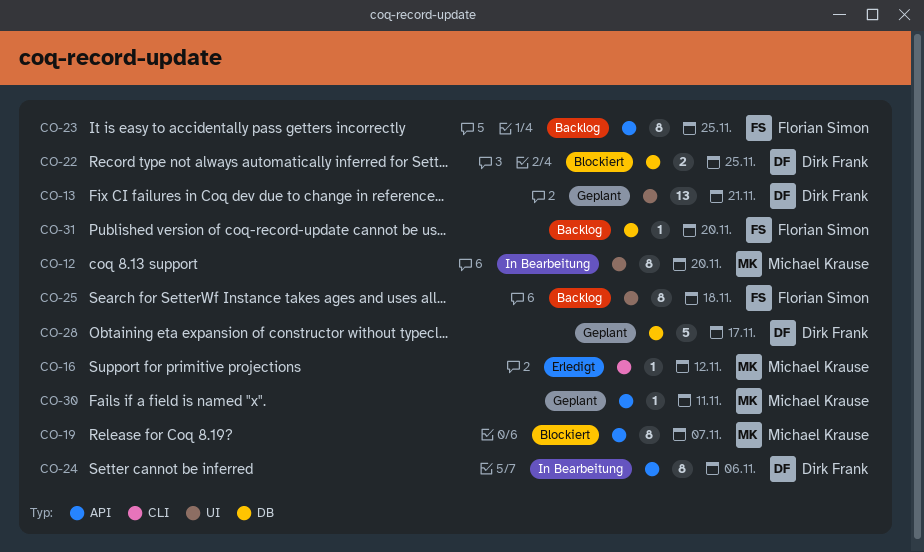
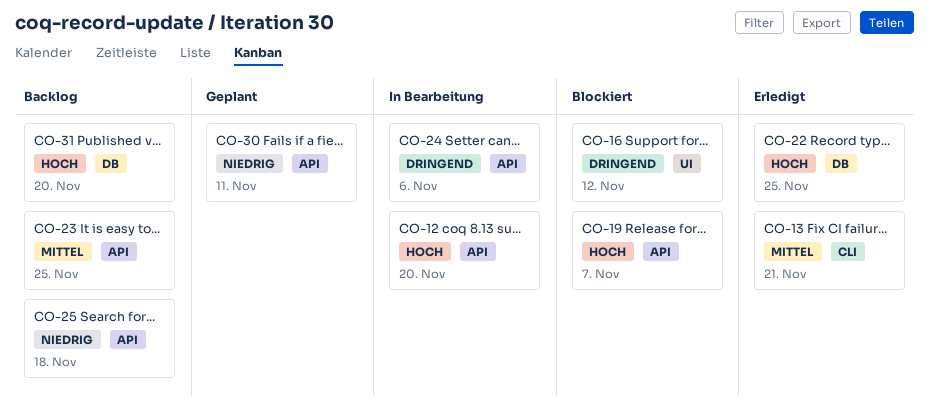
CO-12, label: UI -> API
CO-13, status: Geplant -> Erledigt
CO-13, label: UI -> CLI
CO-16, status: Erledigt -> Blockiert
CO-16, label: CLI -> UI
CO-22, status: Blockiert -> Erledigt
CO-25, label: UI -> API
CO-28: present -> none

